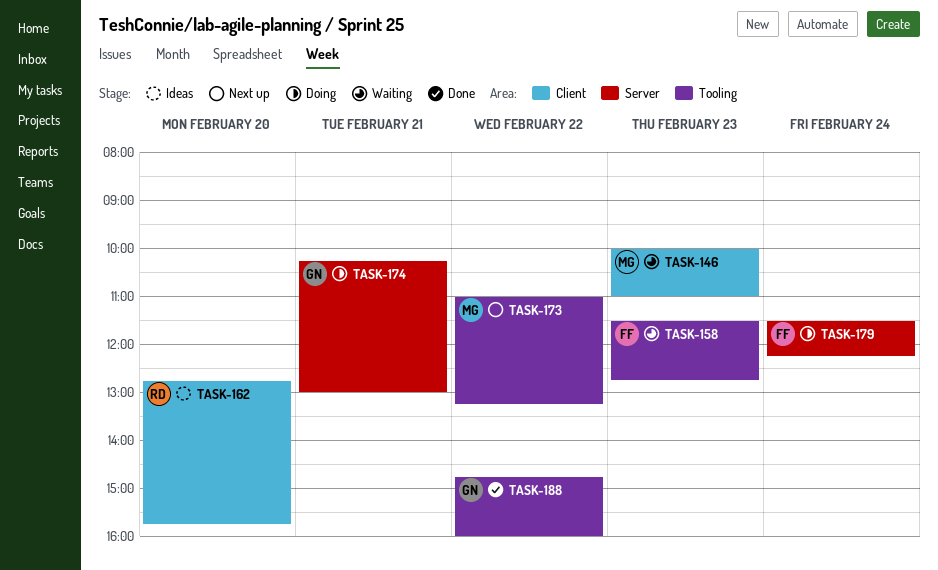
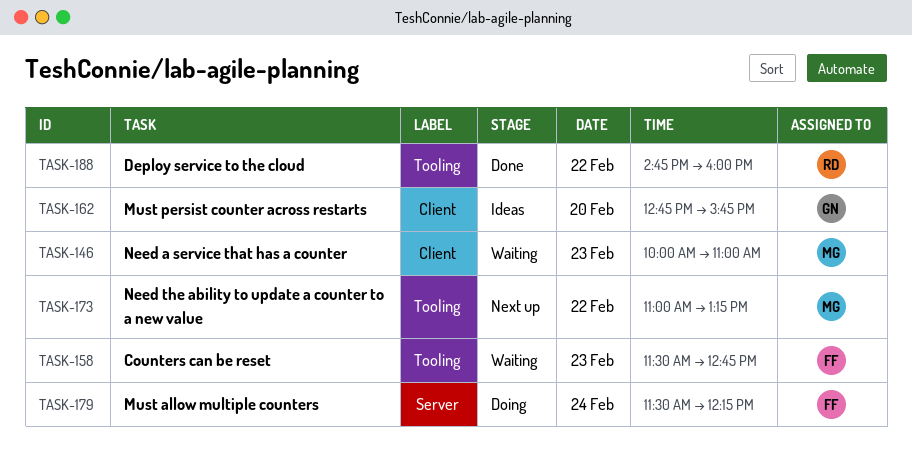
TASK-162, owner: RD -> GN
TASK-174: present -> none
TASK-188, owner: GN -> RD

